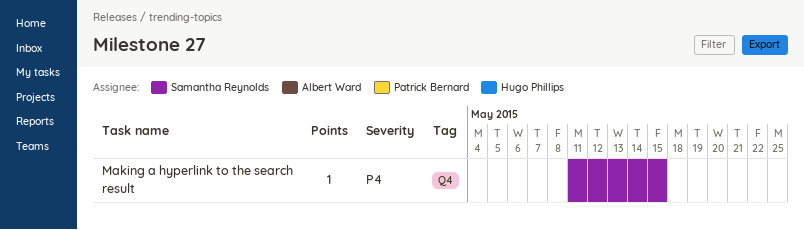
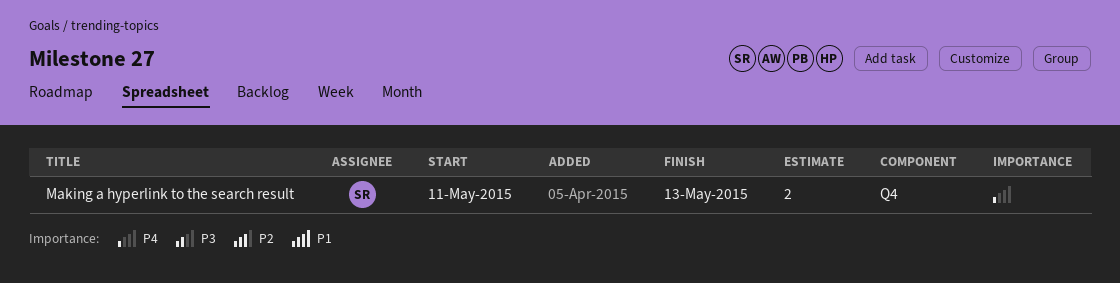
Making a hyperlink to the search result, estimate: 1 -> 2
Making a hyperlink to the search result, due: May 15 -> May 13

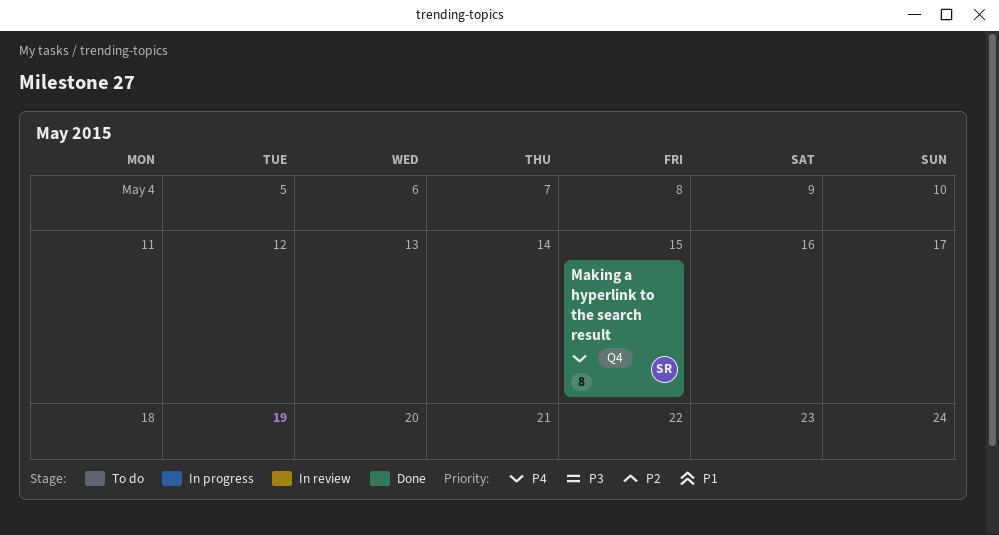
Making a hyperlink to the search result, estimate: 2 -> 8
Making a hyperlink to the search result, due: May 13 -> May 15

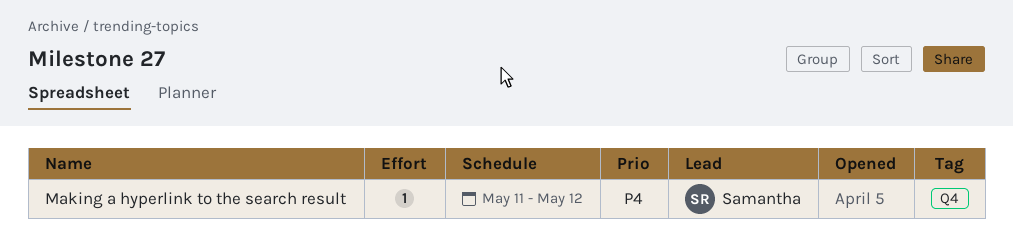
Making a hyperlink to the search result, estimate: 8 -> 1
Making a hyperlink to the search result, due: May 15 -> May 12

